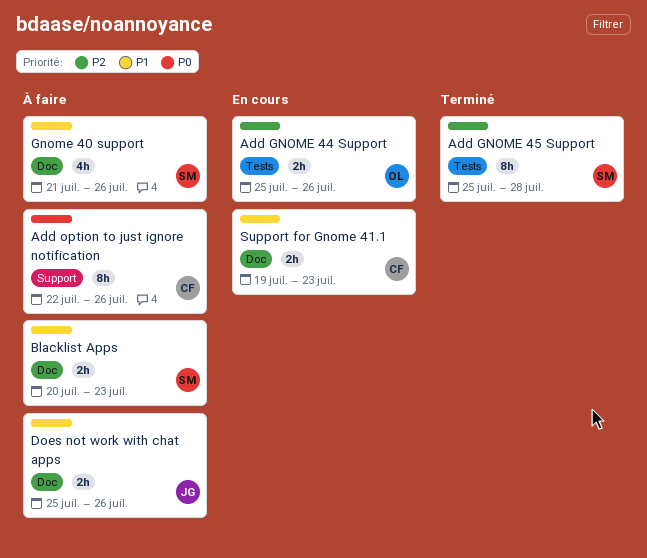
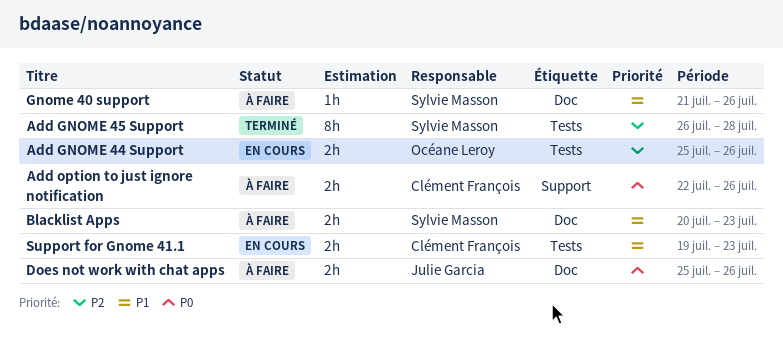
Add GNOME 45 Support, start: Jul 25 -> Jul 26
Add option to just ignore notification, estimate: 8h -> 2h
Does not work with chat apps, priority: P1 -> P0
Gnome 40 support, estimate: 4h -> 1h
Support for Gnome 41.1, label: Doc -> Tests

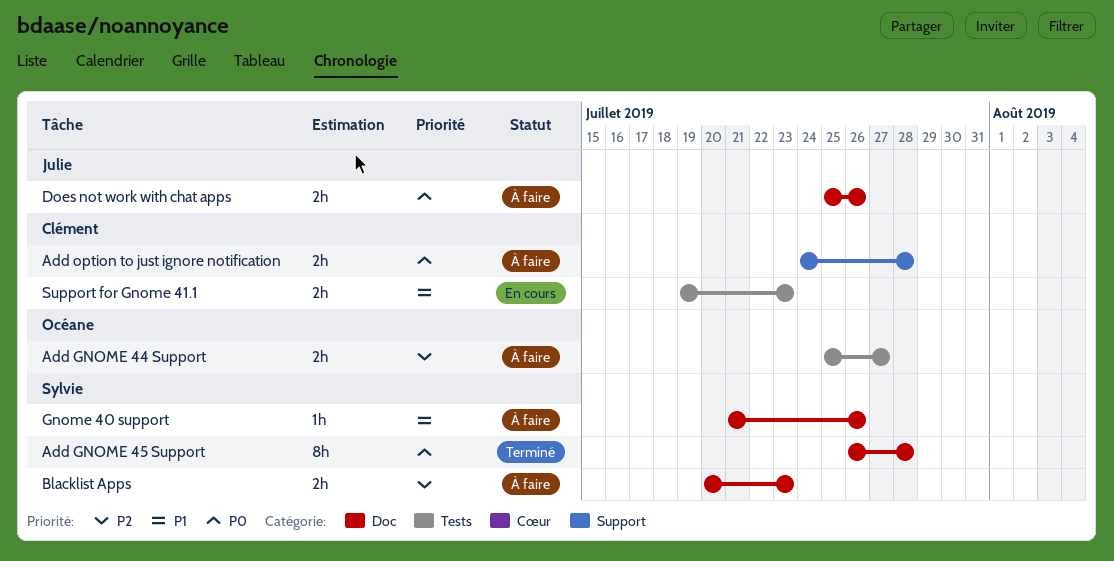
Add GNOME 44 Support, status: En cours -> À faire
Add GNOME 44 Support, due: Jul 26 -> Jul 27
Add GNOME 45 Support, priority: P2 -> P0
Add GNOME 45 Support, label: Tests -> Doc
Add option to just ignore notification, start: Jul 22 -> Jul 24
Add option to just ignore notification, due: Jul 26 -> Jul 28
Blacklist Apps, priority: P1 -> P2

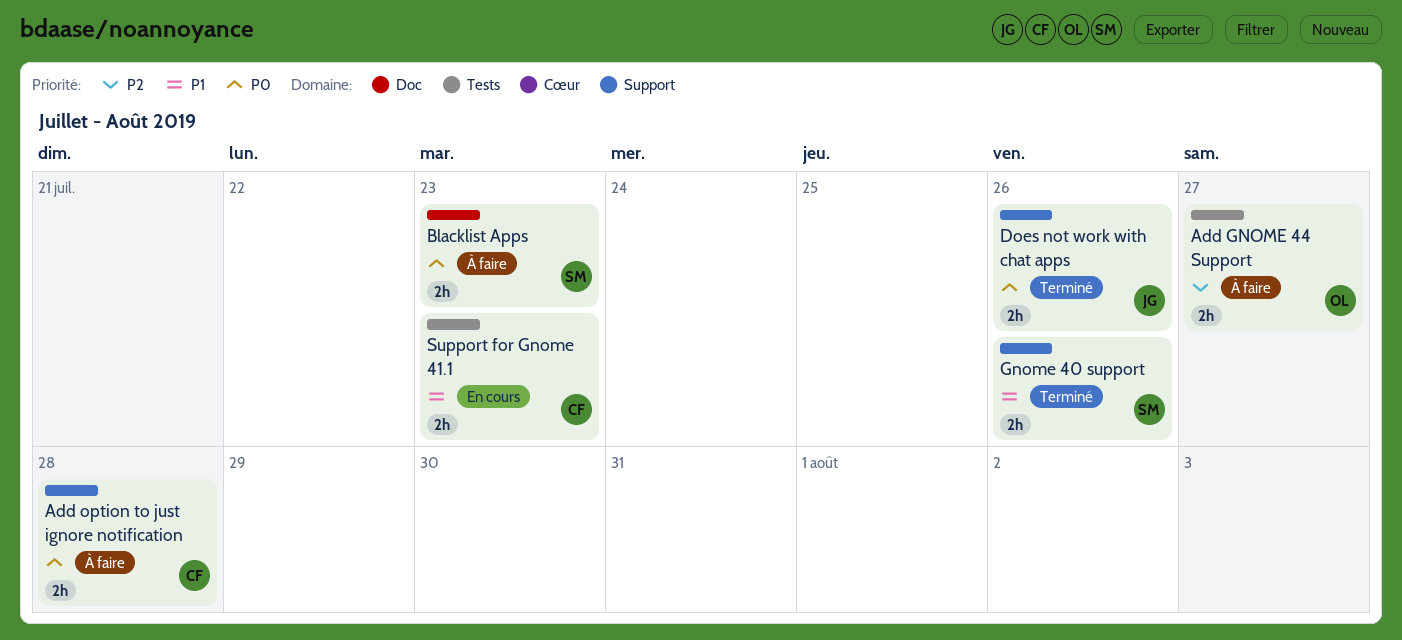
Add GNOME 45 Support: present -> none
Blacklist Apps, priority: P2 -> P0
Does not work with chat apps, status: À faire -> Terminé
Does not work with chat apps, label: Doc -> Support
Gnome 40 support, status: À faire -> Terminé
Gnome 40 support, label: Doc -> Support
Gnome 40 support, estimate: 1h -> 2h

